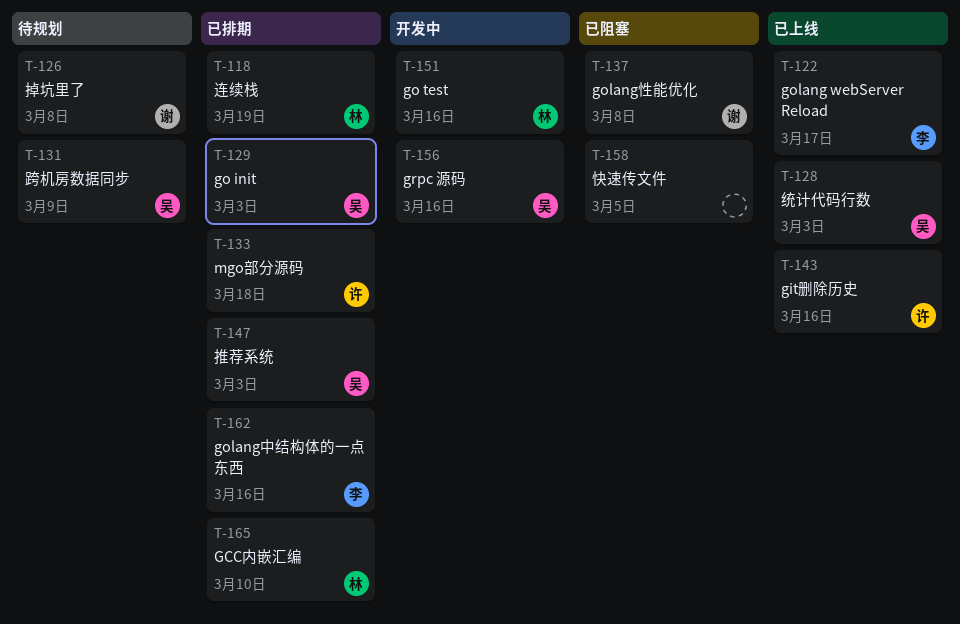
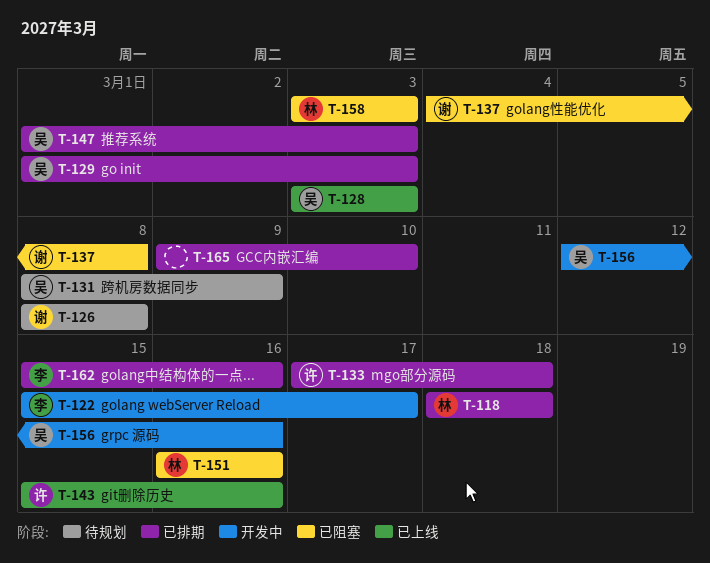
T-118, due: Mar 19 -> Mar 18
T-122, status: 已上线 -> 开发中
T-151, status: 开发中 -> 已阻塞
T-158, owner: none -> 林
T-158, due: Mar 5 -> Mar 3
T-165, owner: 林 -> none

